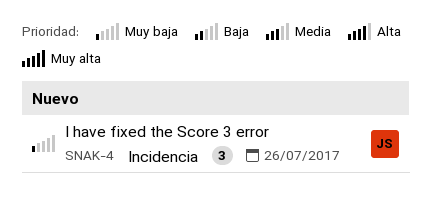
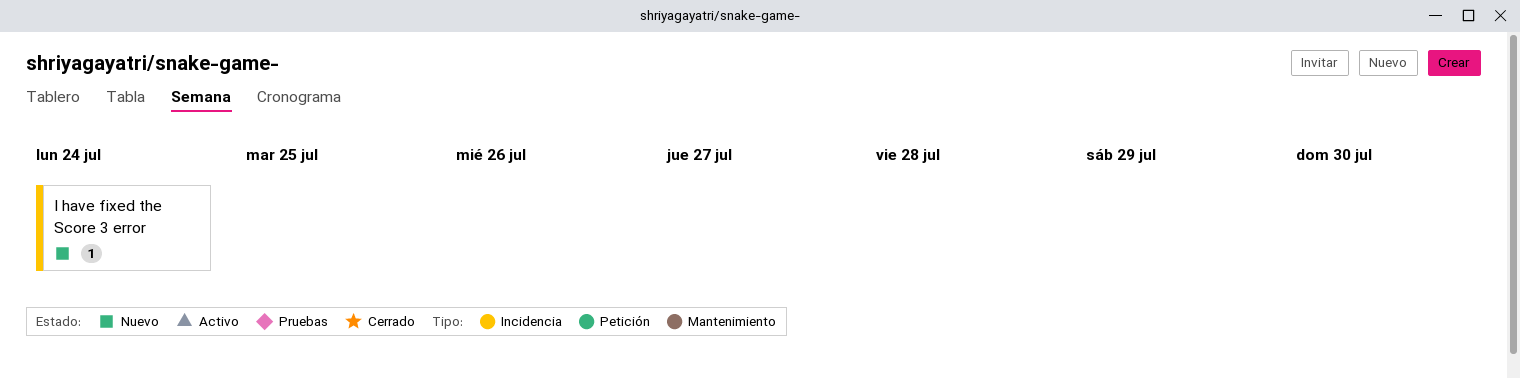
I have fixed the Score 3 error, estimate: 3 -> 1
I have fixed the Score 3 error, due: Jul 26 -> Jul 24

